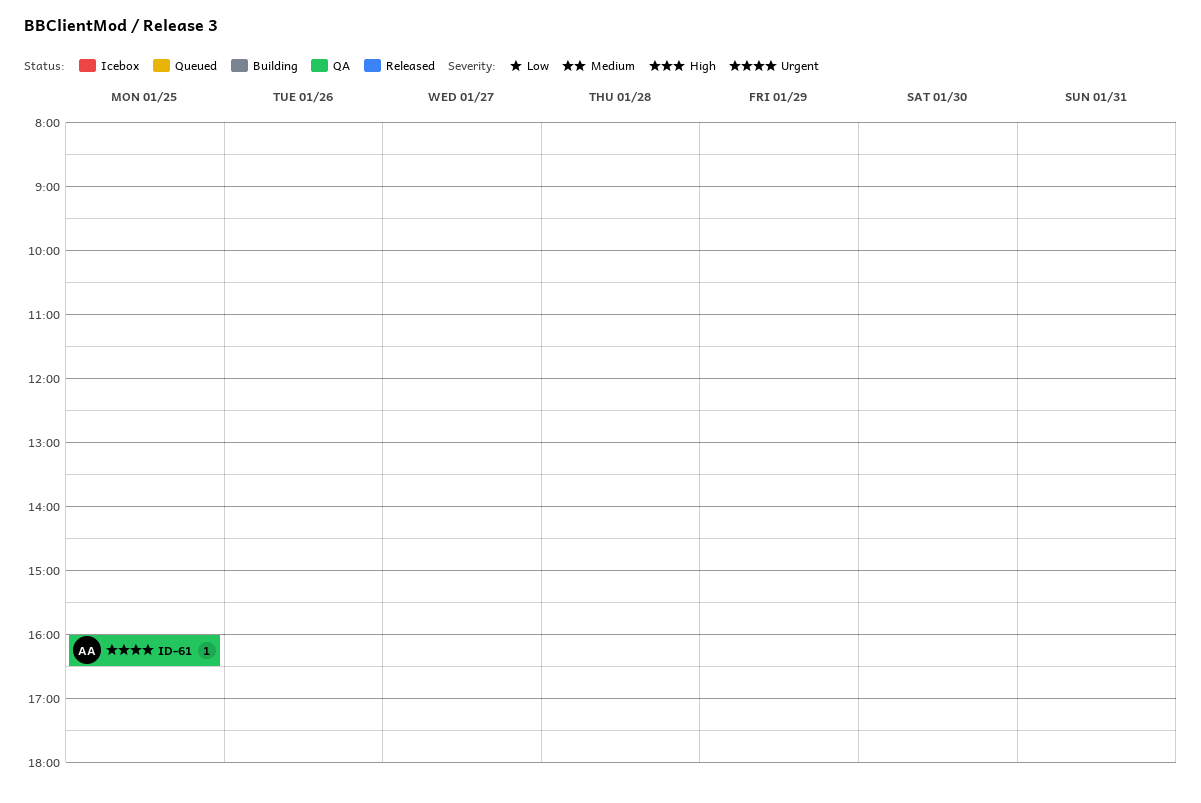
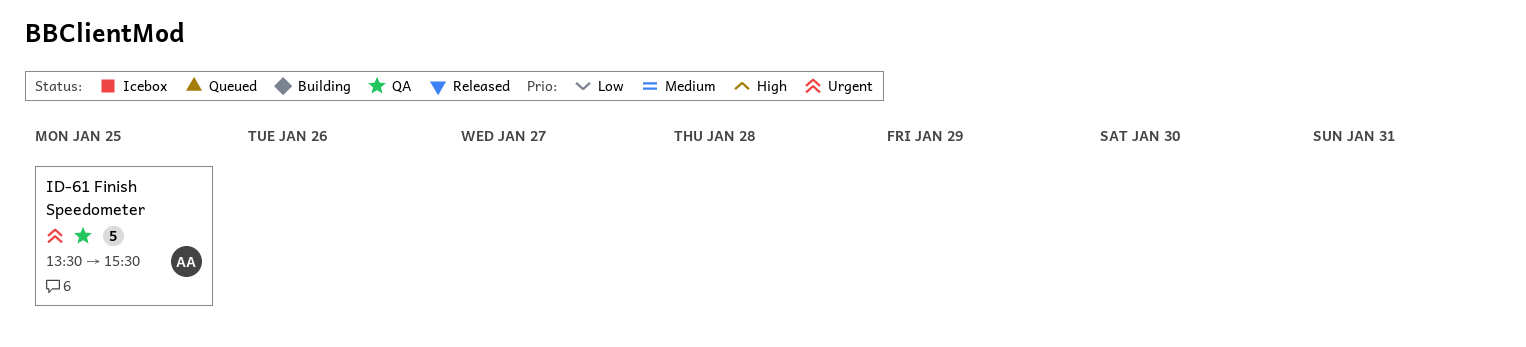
ID-61, estimate: 1 -> 5
ID-61, begins: 16:00 -> 13:30
ID-61, ends: 16:30 -> 15:30

